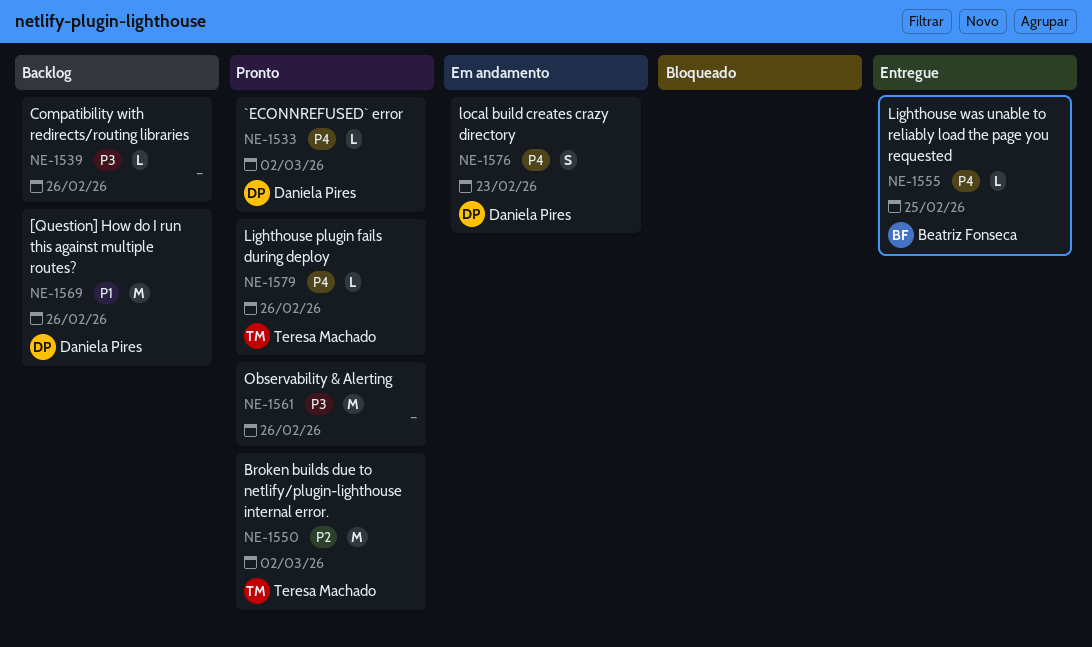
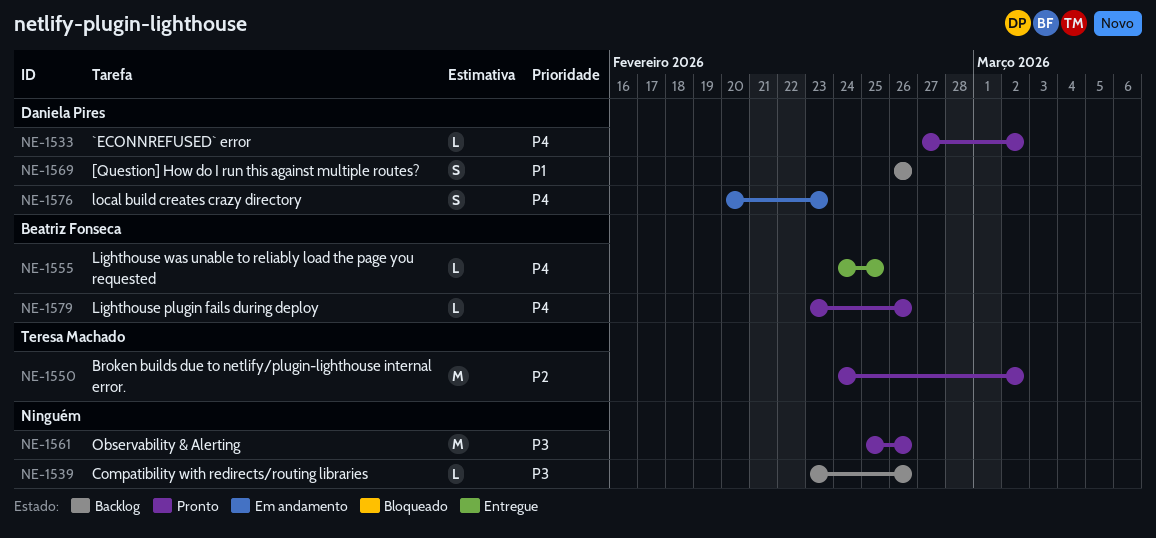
NE-1569, estimate: M -> S
NE-1579, owner: Teresa Machado -> Beatriz Fonseca

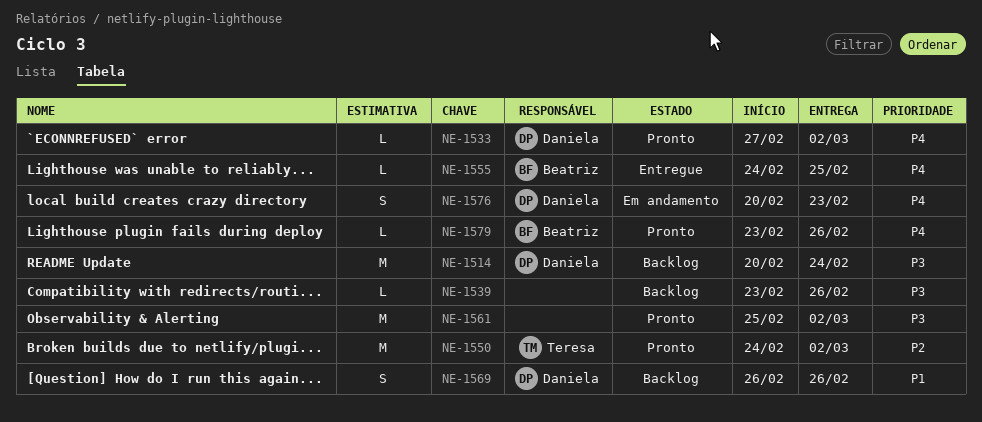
NE-1514: none -> present
NE-1561, due: Feb 26 -> Mar 2

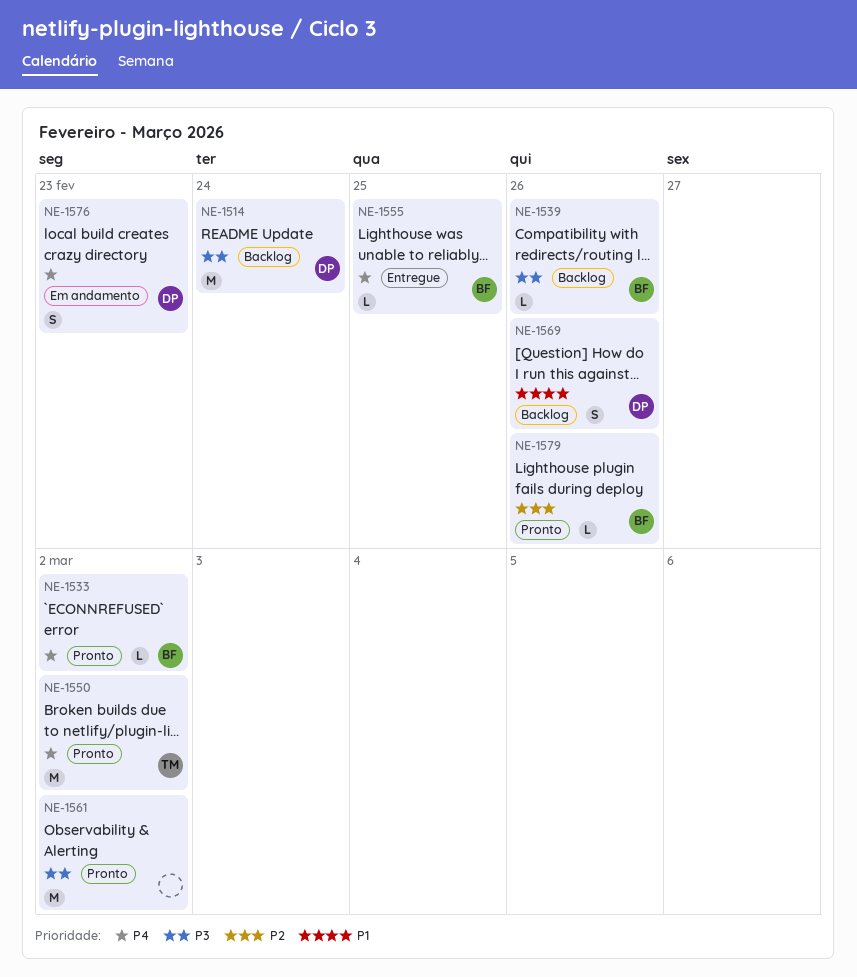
NE-1533, owner: Daniela -> Beatriz
NE-1539, owner: none -> Beatriz
NE-1550, priority: P2 -> P4
NE-1579, priority: P4 -> P2

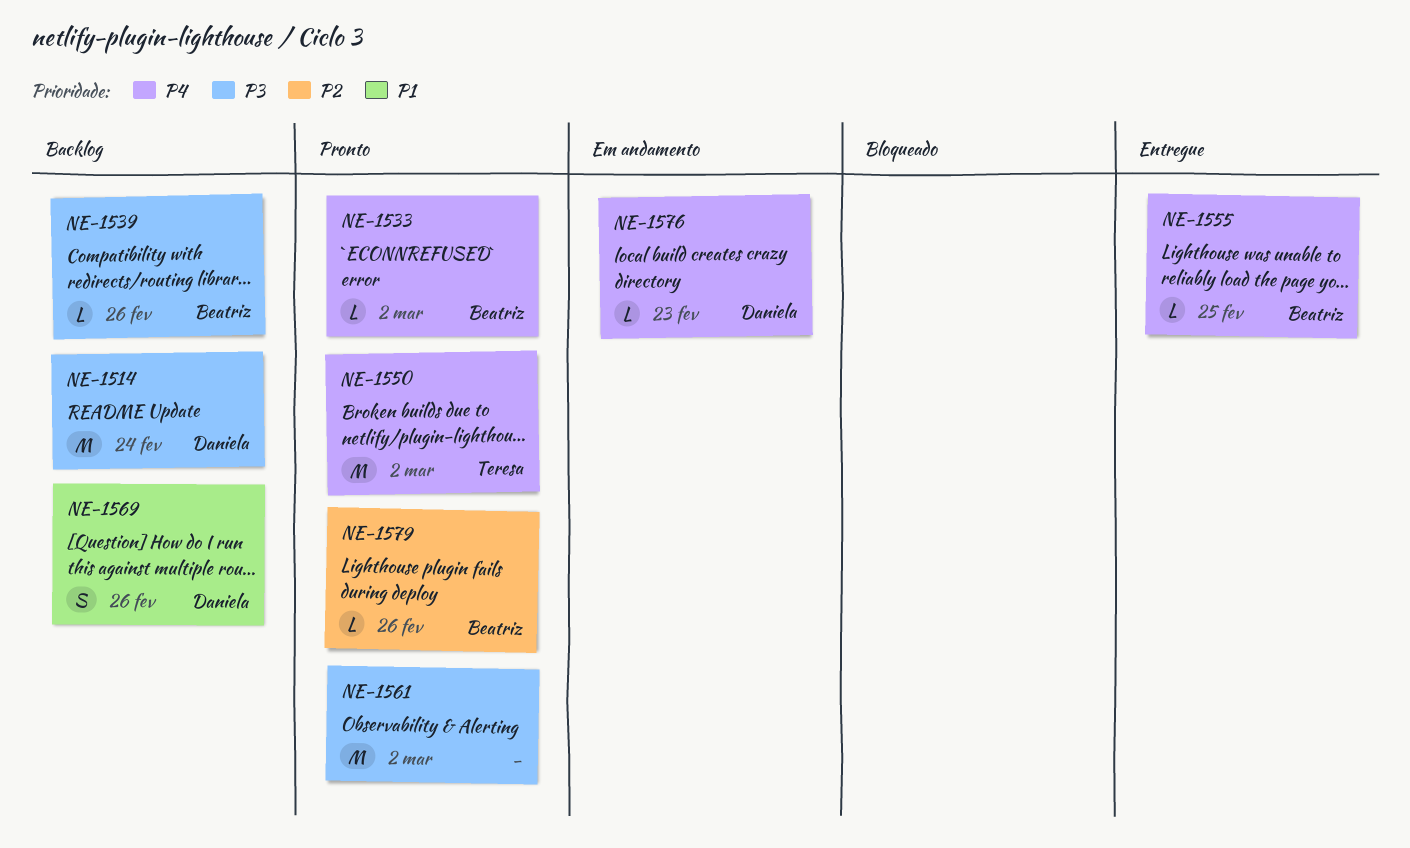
NE-1576, estimate: S -> L

